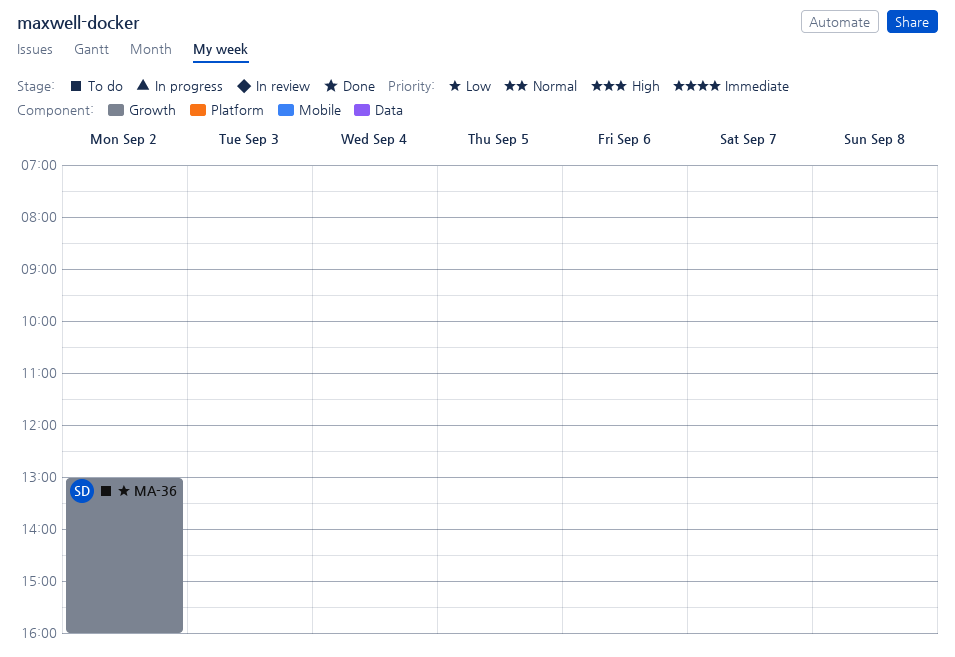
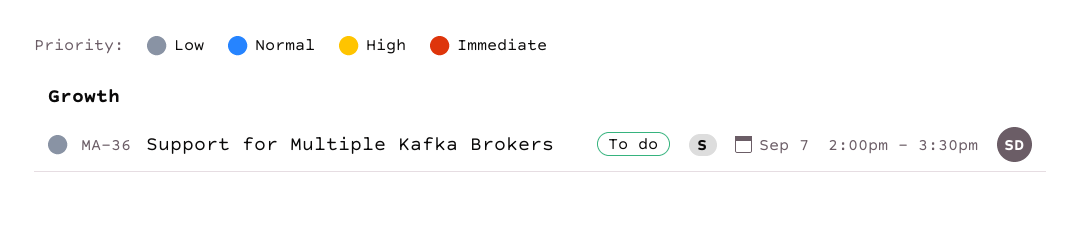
MA-36, day: Sep 2 -> Sep 7
MA-36, begins: 13:00 -> 14:00
MA-36, ends: 16:00 -> 15:30

